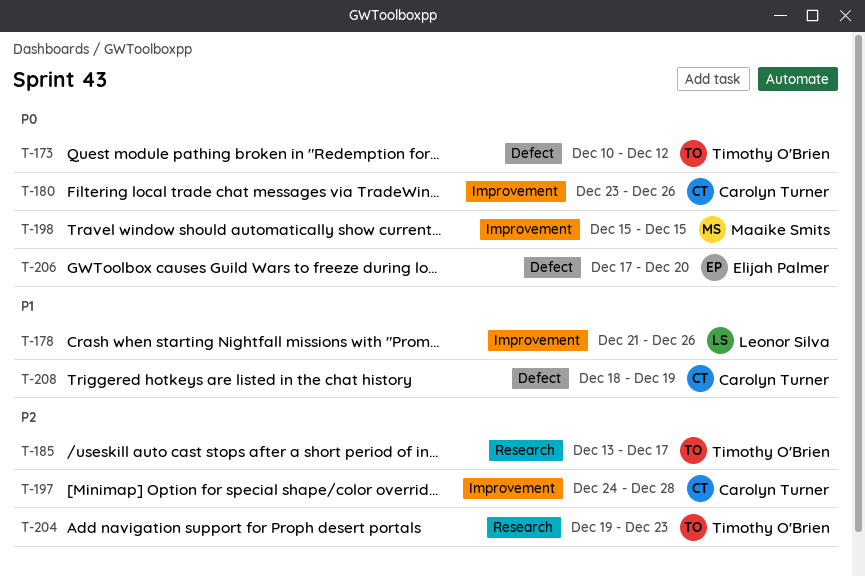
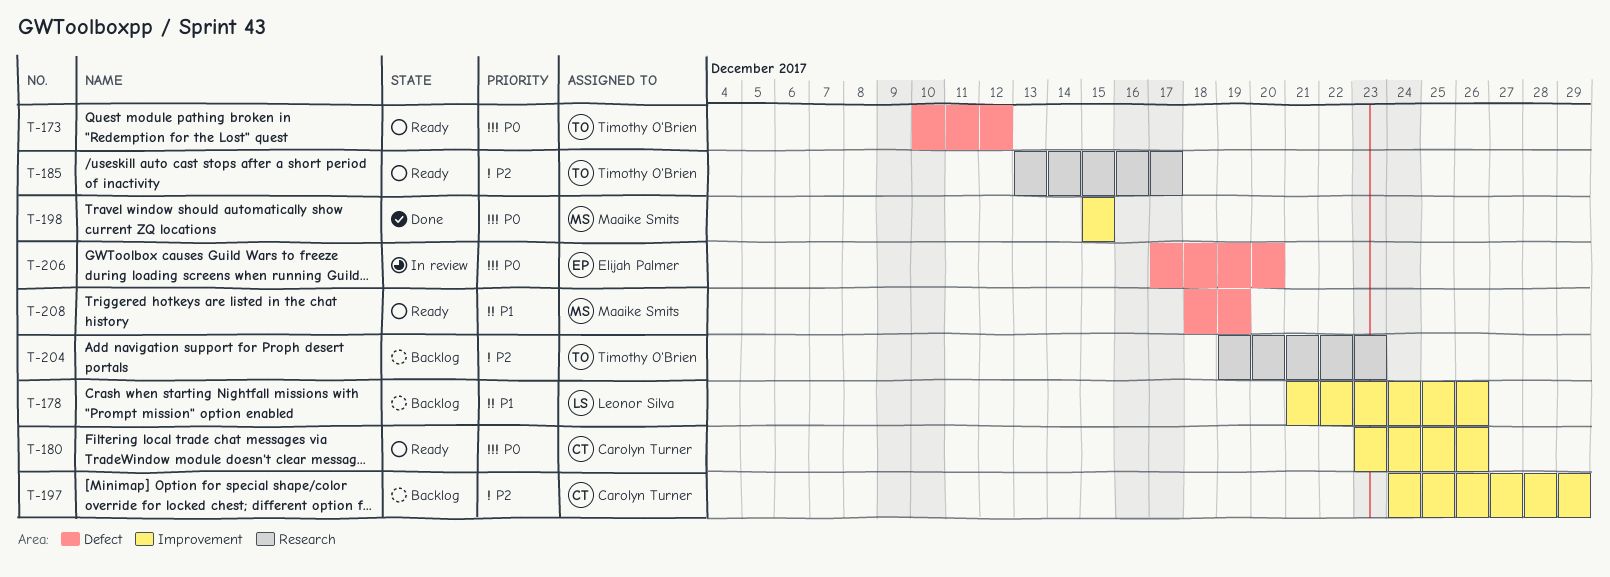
T-197, due: Dec 28 -> Dec 29
T-208, owner: Carolyn Turner -> Maaike Smits

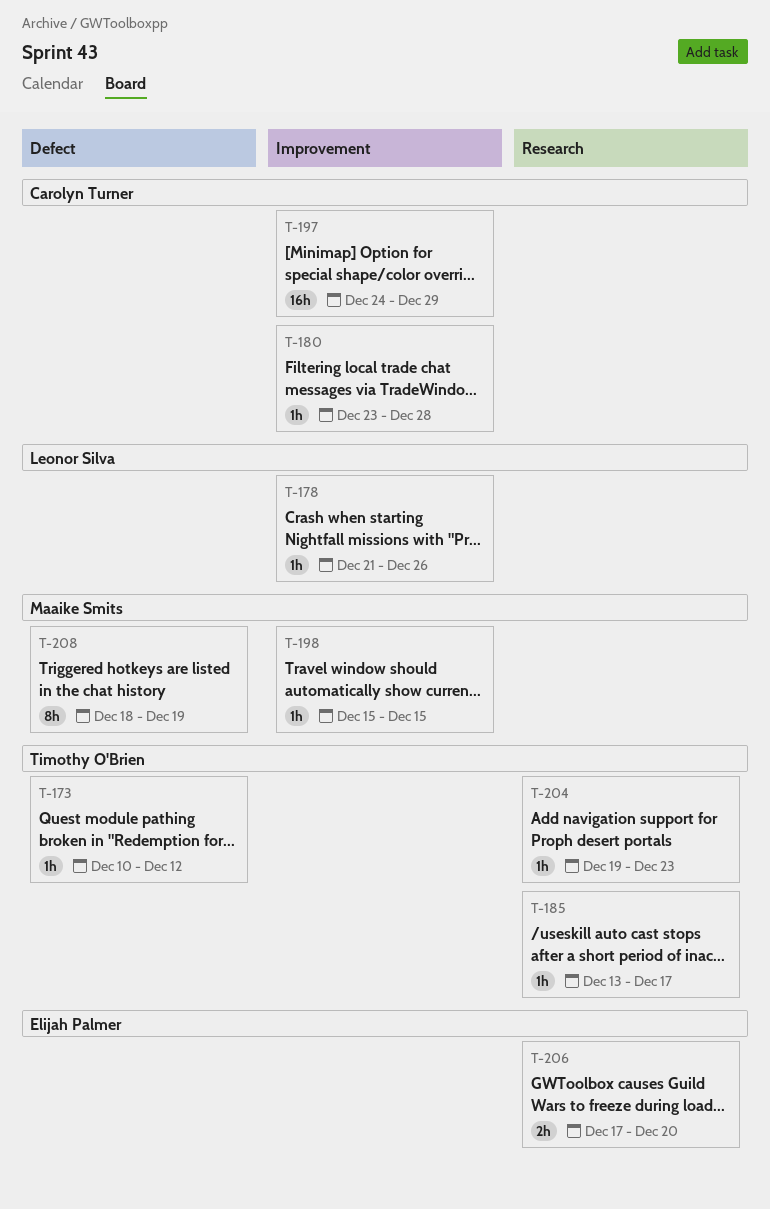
T-180, due: Dec 26 -> Dec 28
T-206, label: Defect -> Research

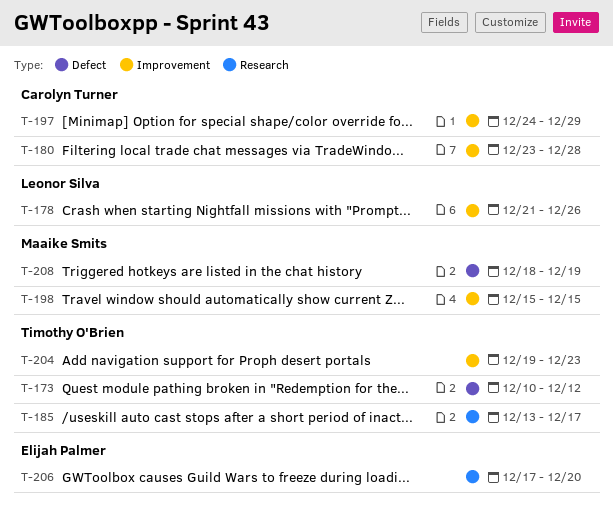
T-204, label: Research -> Improvement

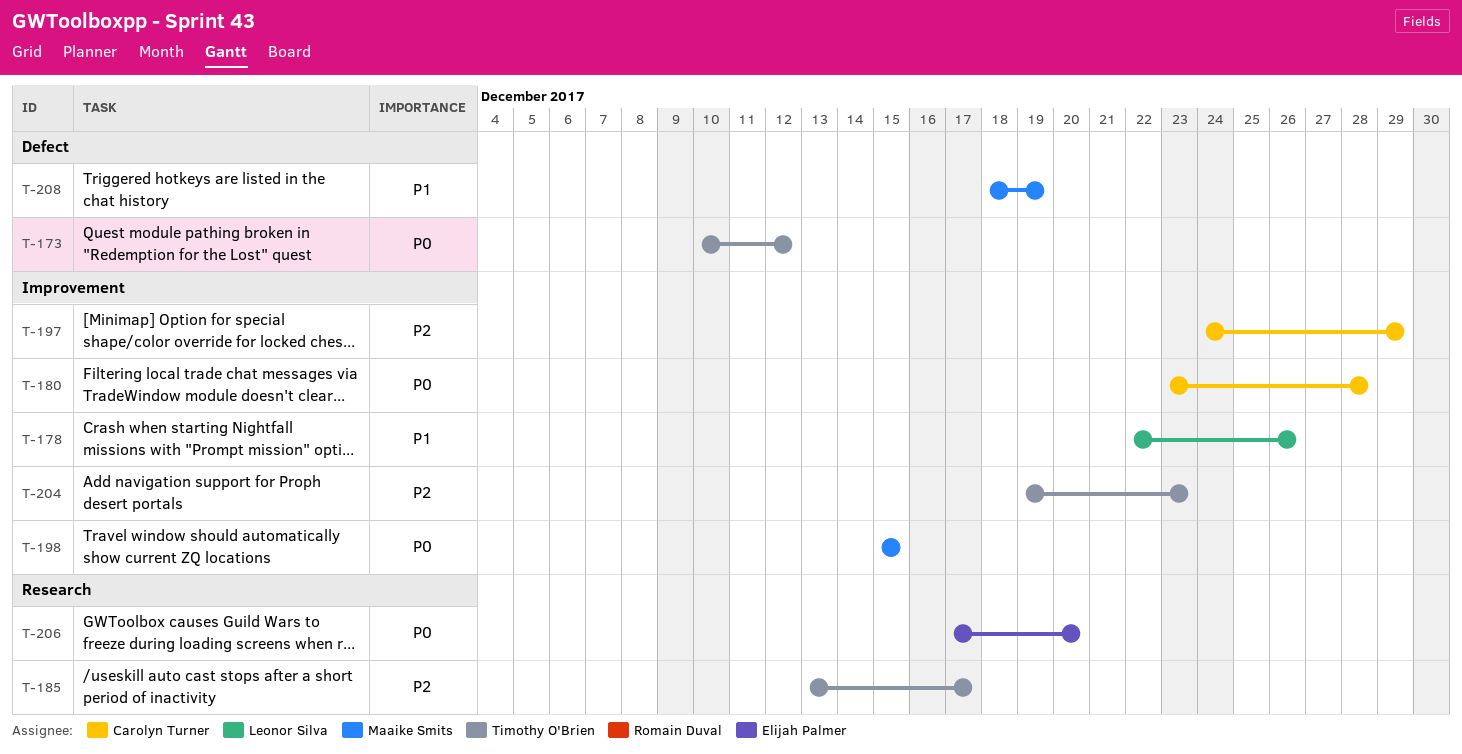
T-178, start: Dec 21 -> Dec 22

